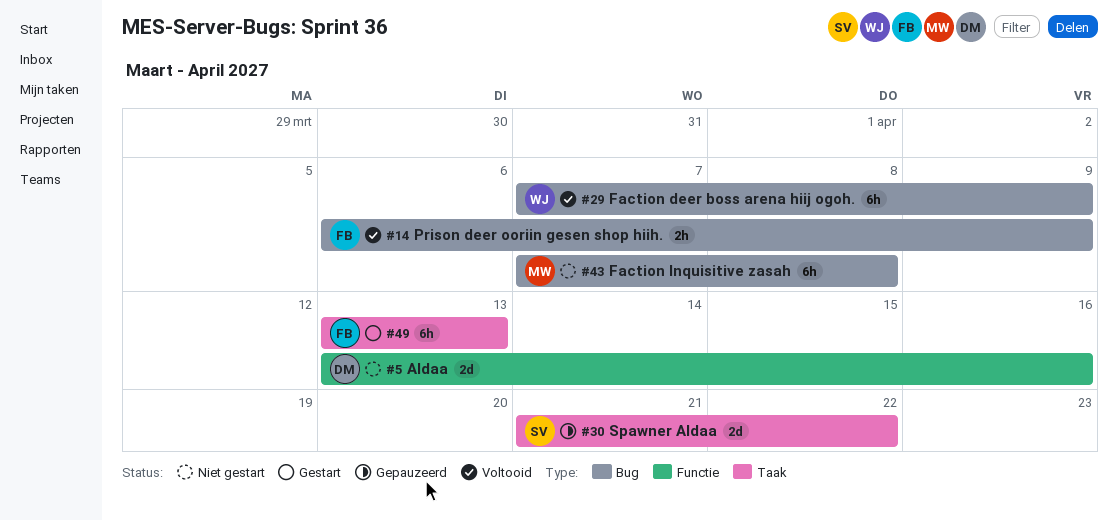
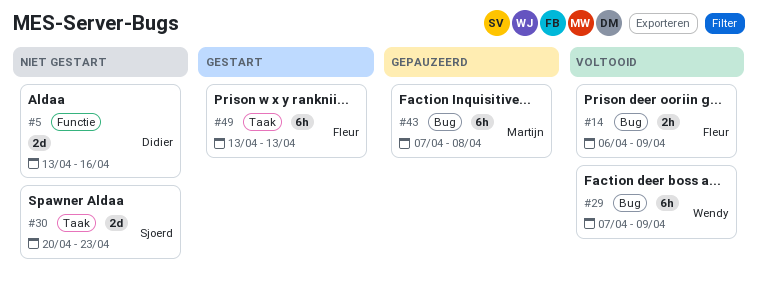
#30, status: Gepauzeerd -> Niet gestart
#30, start: Apr 21 -> Apr 20
#30, due: Apr 22 -> Apr 23
#43, status: Niet gestart -> Gepauzeerd

